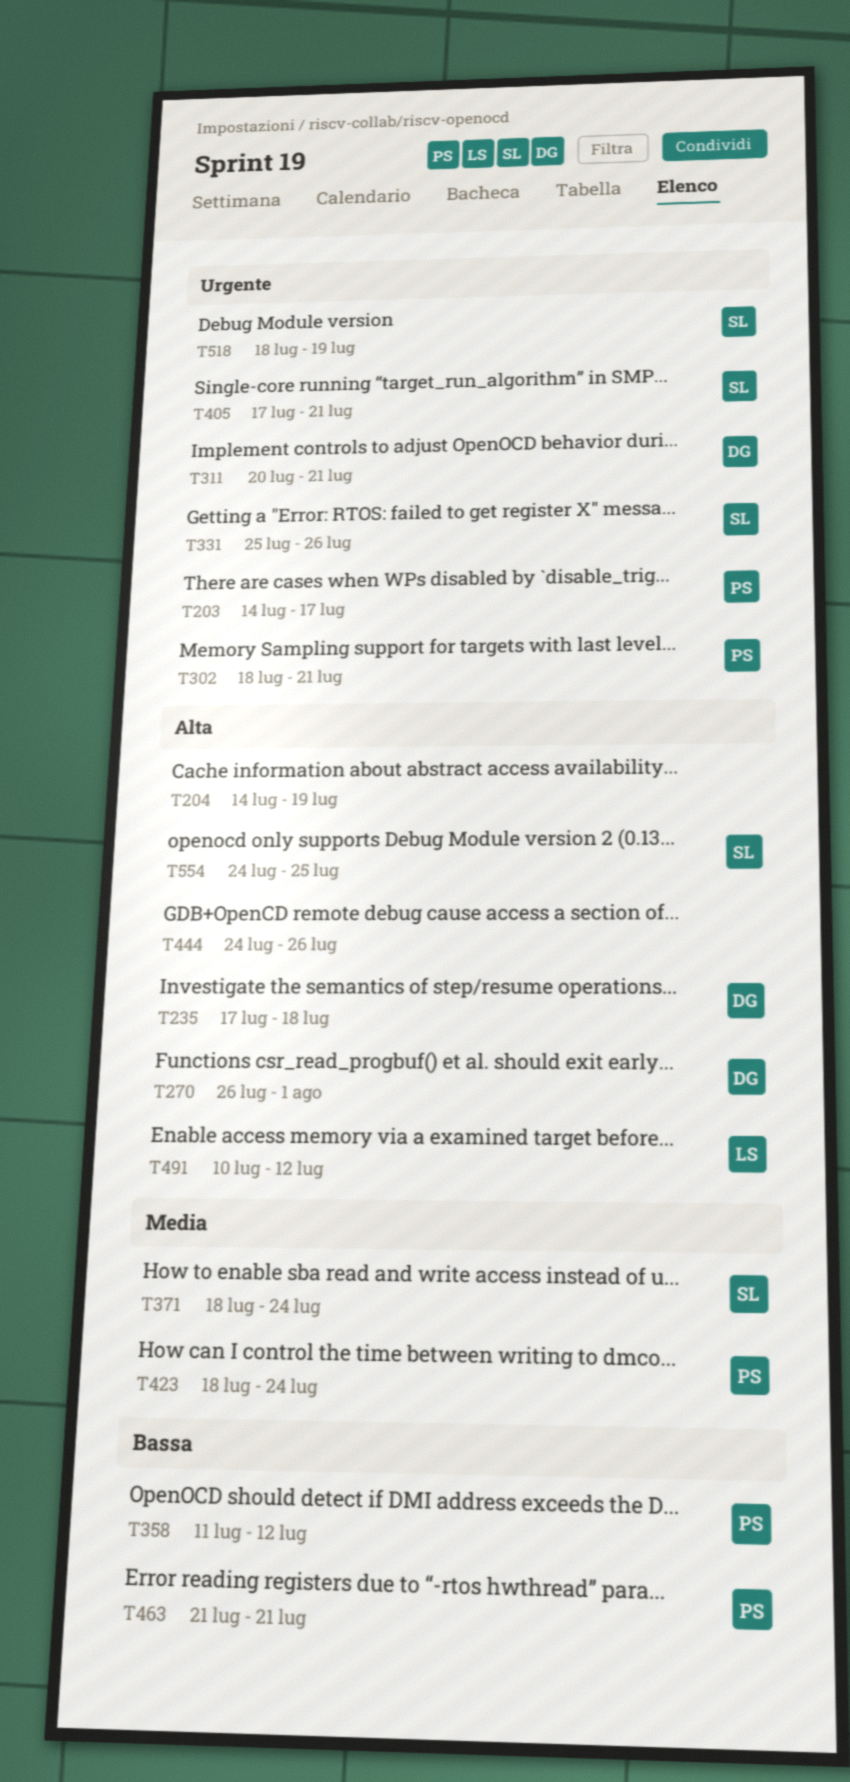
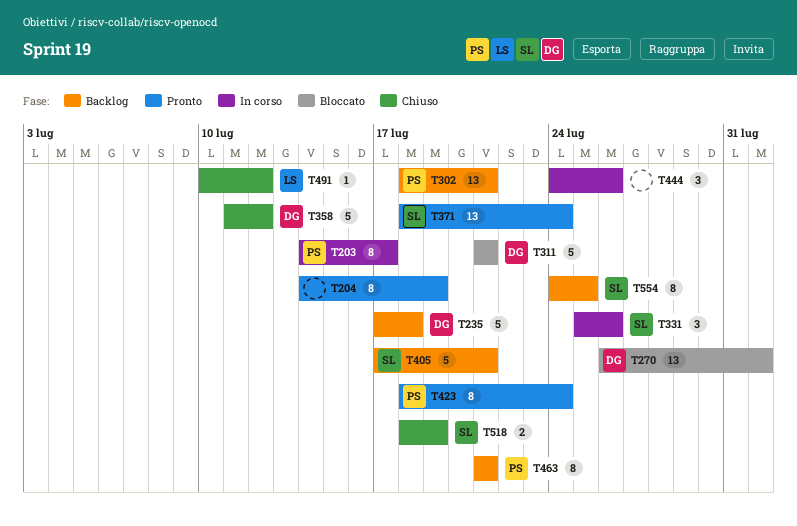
T311, start: Jul 20 -> Jul 21
T358, owner: PS -> DG

